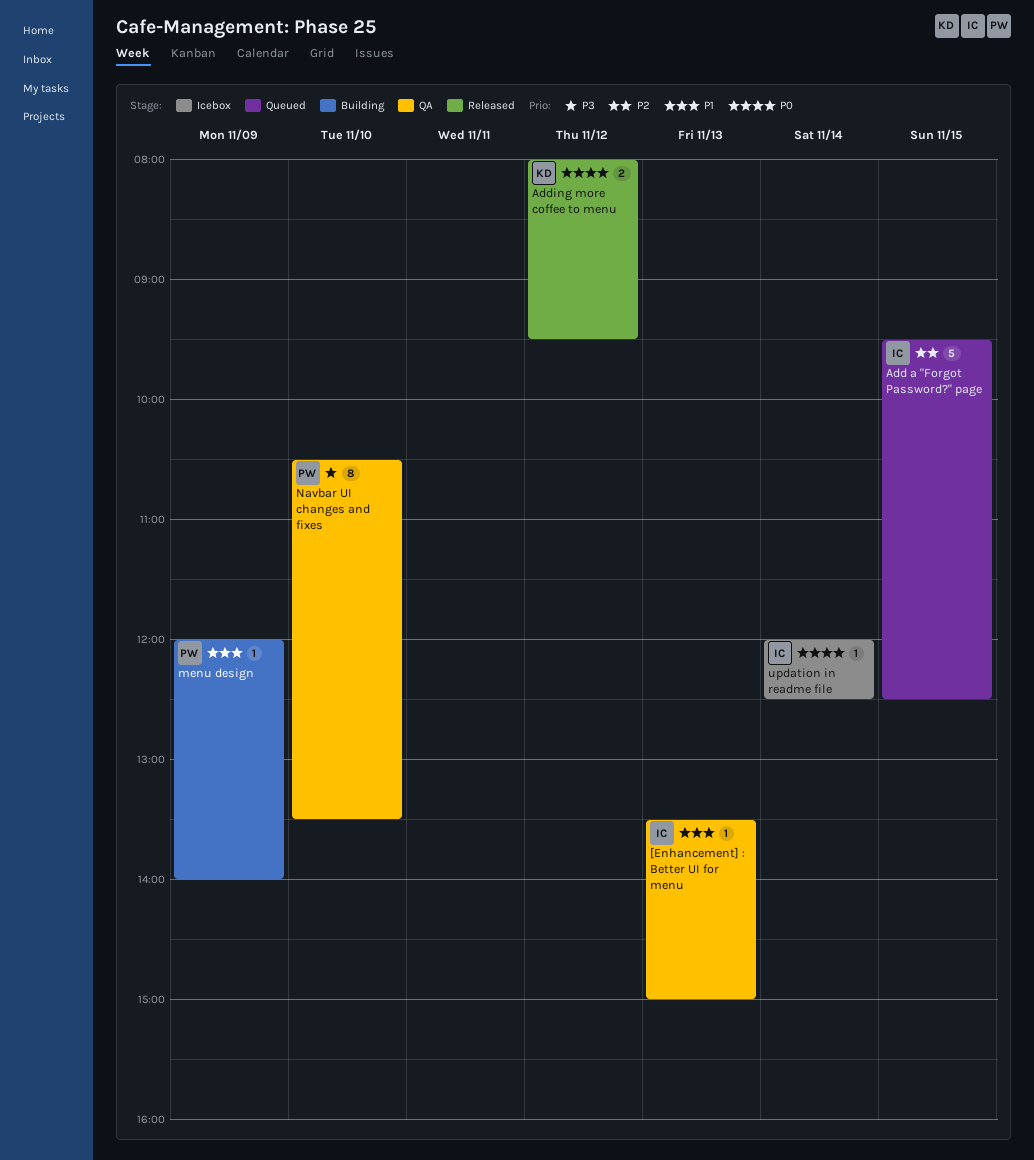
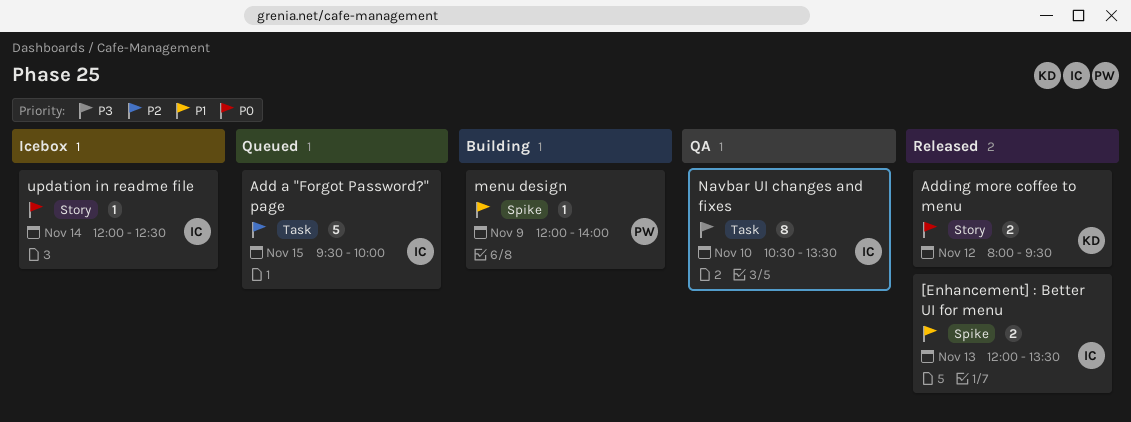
[Enhancement] : Better UI for menu, status: QA -> Released
[Enhancement] : Better UI for menu, estimate: 1 -> 2
[Enhancement] : Better UI for menu, begins: 13:30 -> 12:00
[Enhancement] : Better UI for menu, ends: 15:00 -> 13:30
Add a "Forgot Password?" page, ends: 12:30 -> 10:00
Navbar UI changes and fixes, owner: PW -> IC

